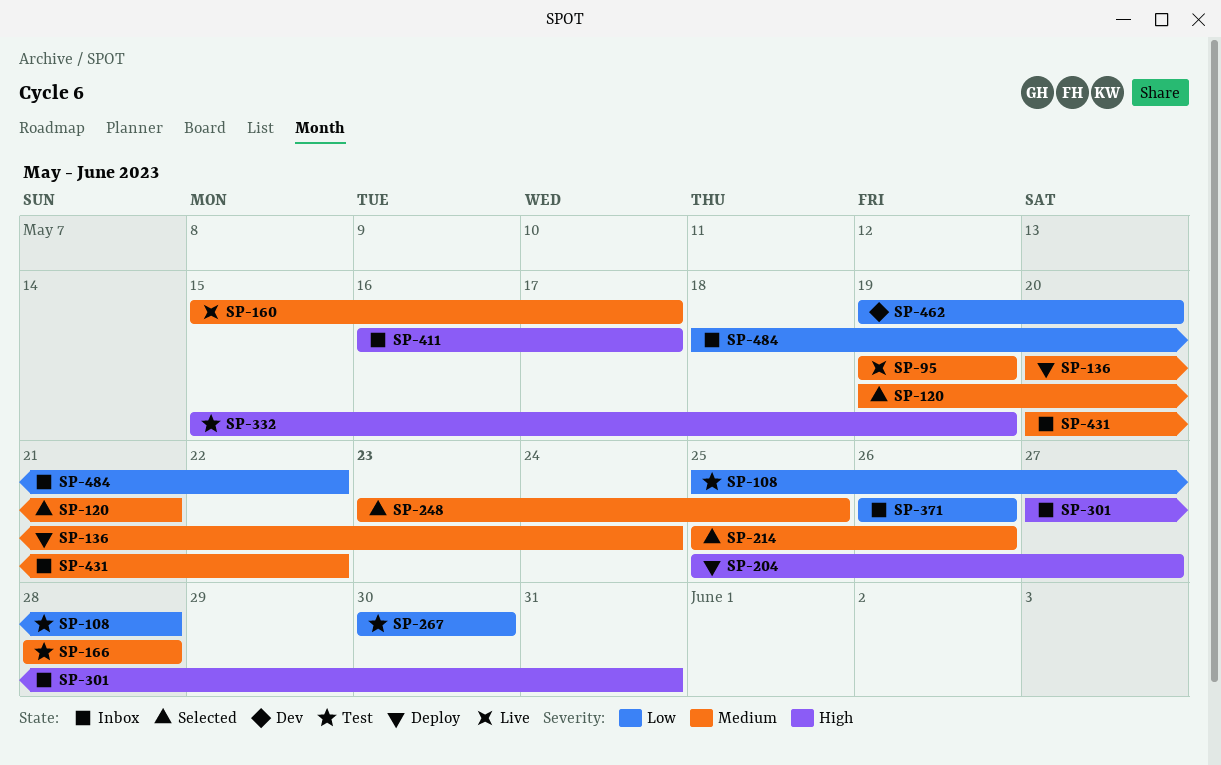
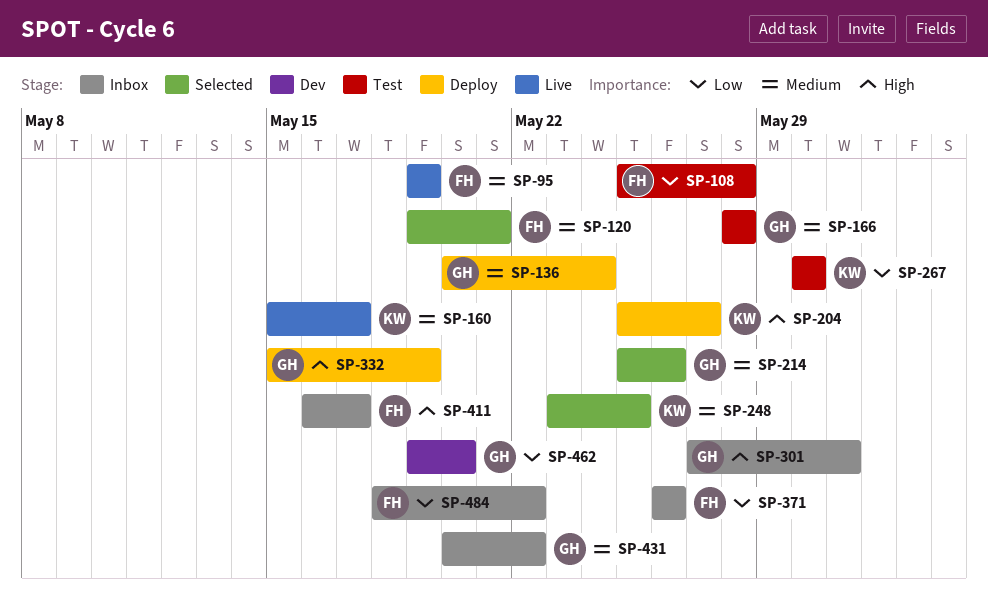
SP-332, status: Test -> Deploy

